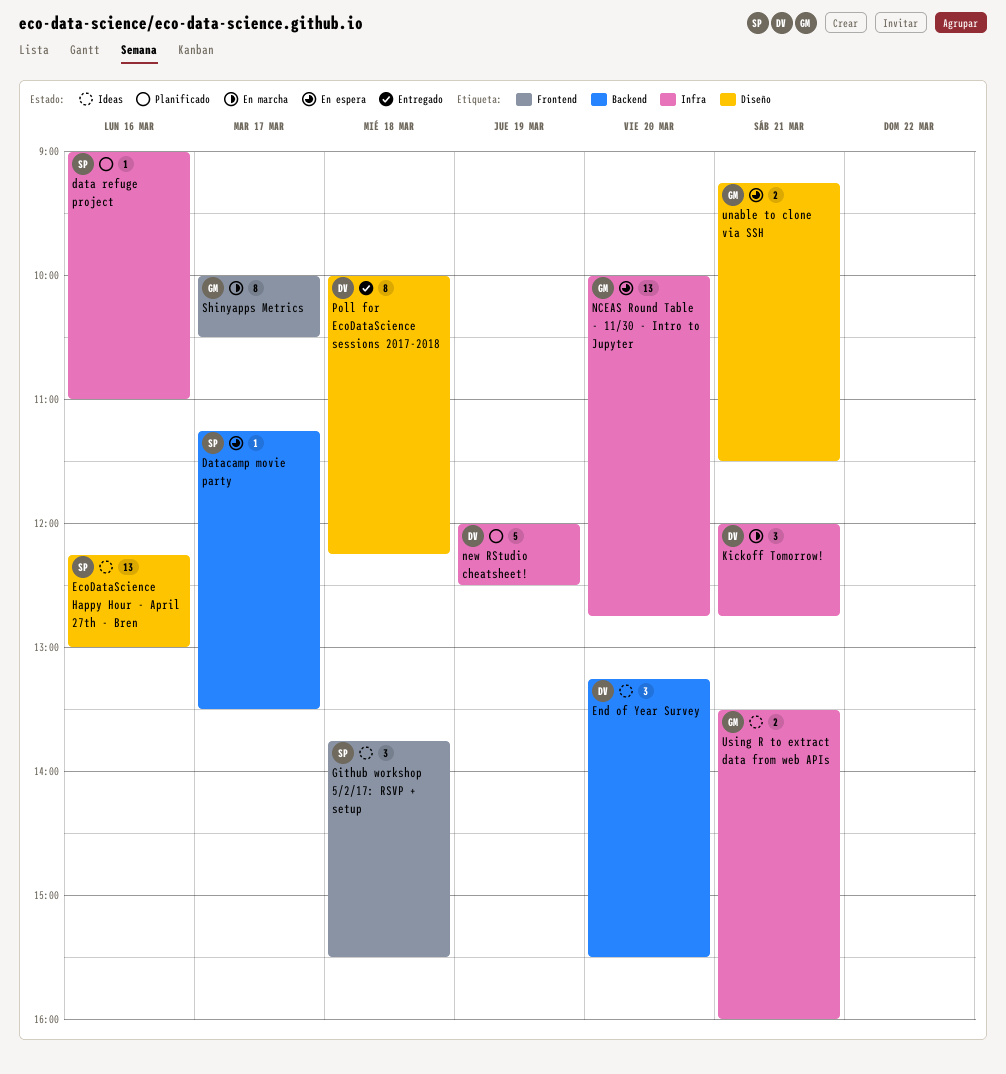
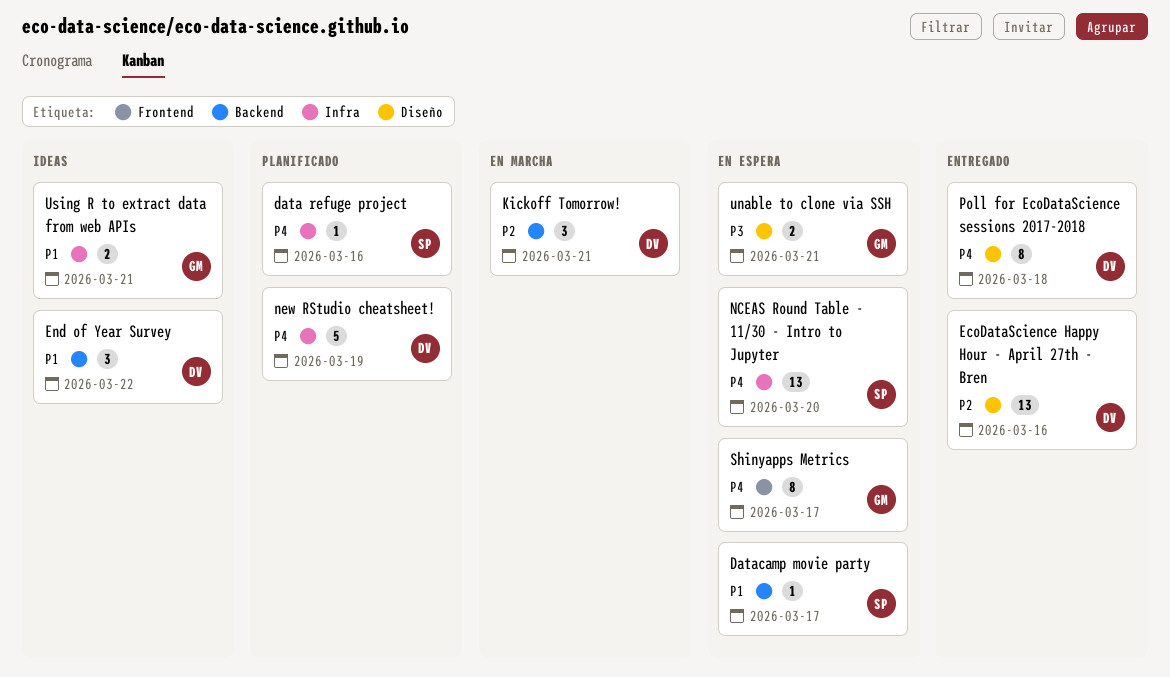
EcoDataScience Happy Hour - April 27th - Bren, status: Ideas -> Entregado
EcoDataScience Happy Hour - April 27th - Bren, owner: SP -> DV
End of Year Survey, day: Mar 20 -> Mar 22
Github workshop 5/2/17: RSVP + setup: present -> none
Kickoff Tomorrow!, label: Infra -> Backend
NCEAS Round Table - 11/30 - Intro to Jupyter, owner: GM -> SP
Shinyapps Metrics, status: En marcha -> En espera

